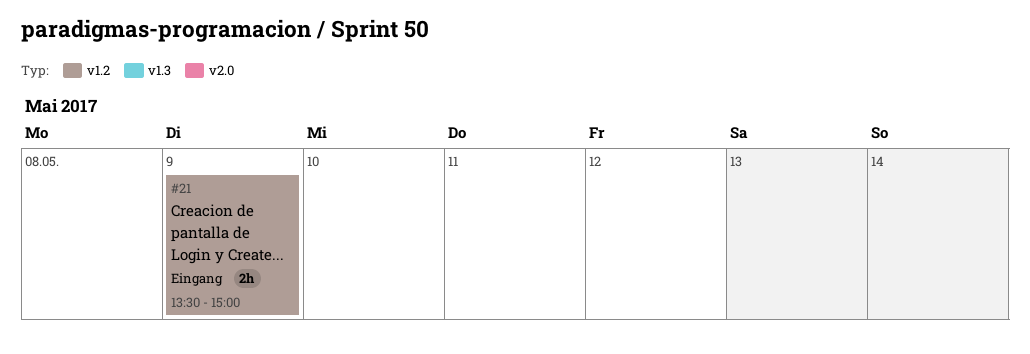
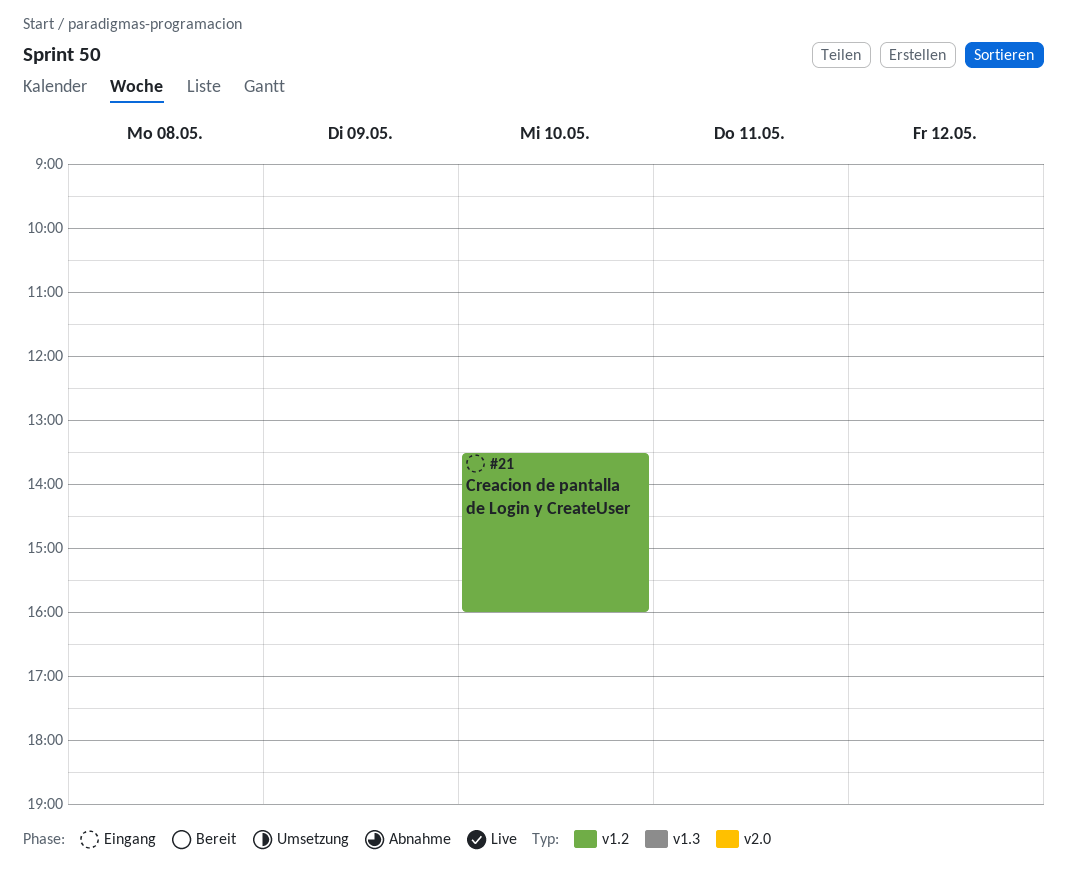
#21, day: May 9 -> May 10
#21, ends: 15:00 -> 16:00

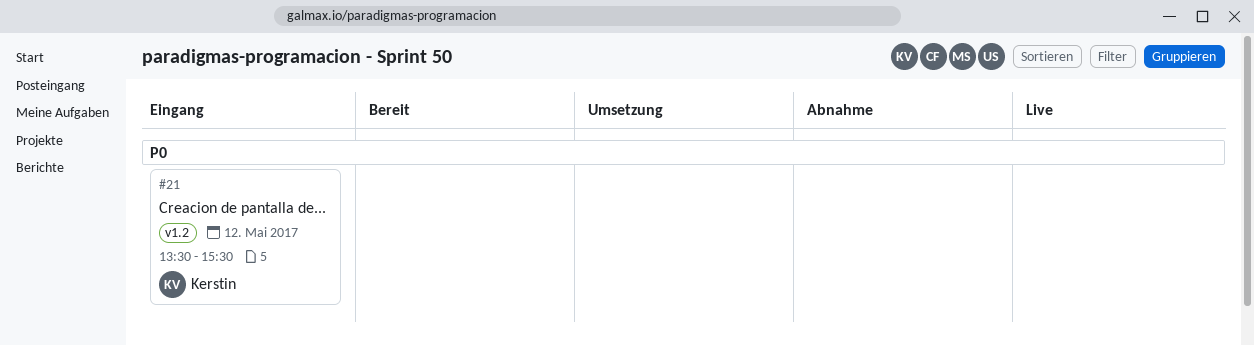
#21, day: May 10 -> May 12
#21, ends: 16:00 -> 15:30

